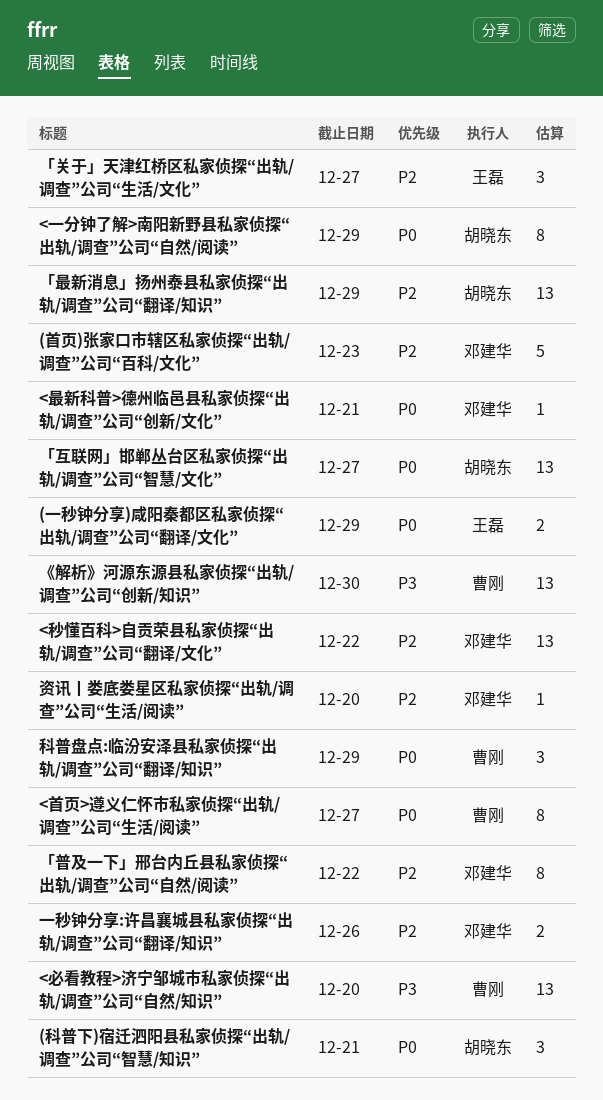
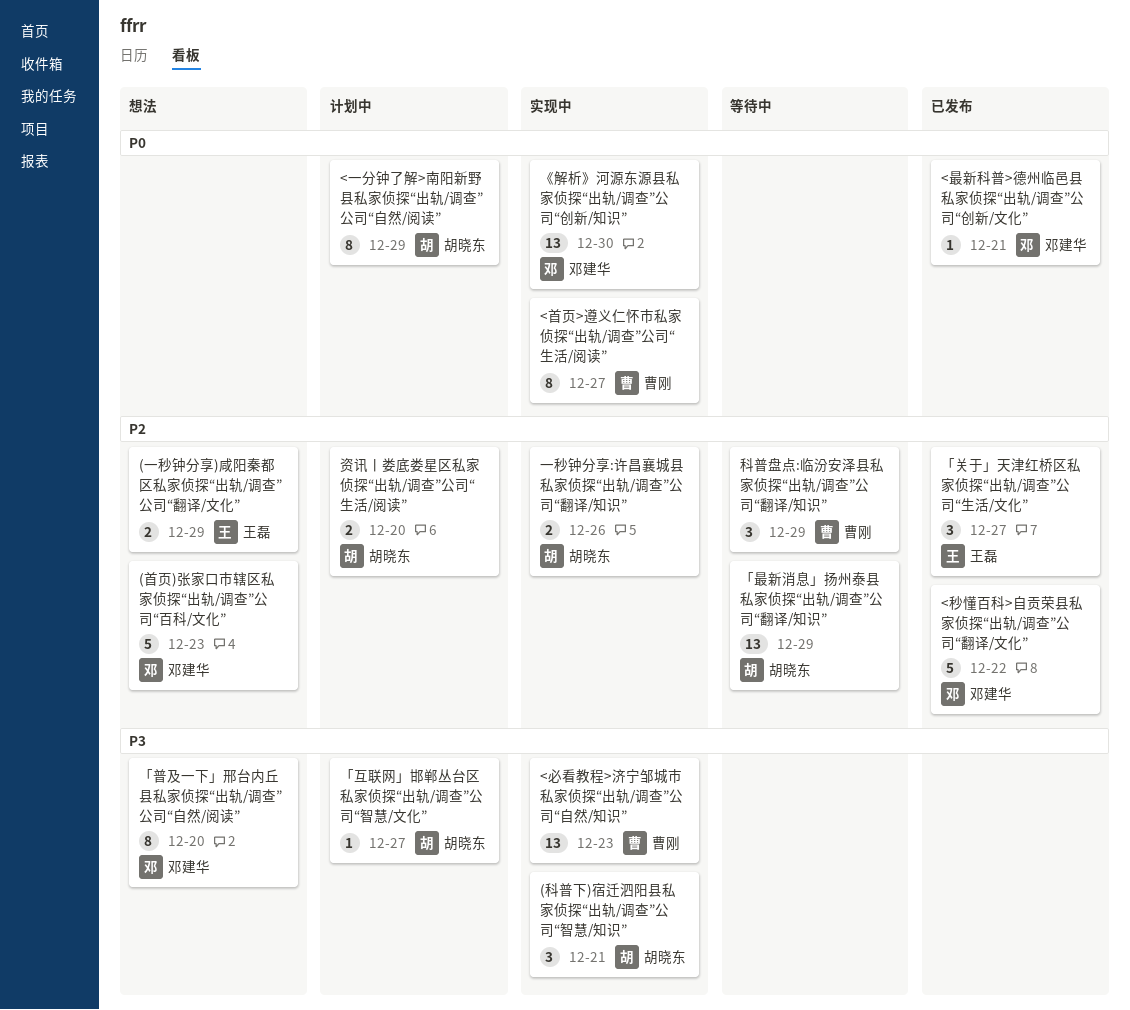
(一秒钟分享)咸阳秦都区私家侦探“出轨/调查”公司“翻译/文化”, priority: P0 -> P2
(科普下)宿迁泗阳县私家侦探“出轨/调查”公司“智慧/知识”, priority: P0 -> P3
<必看教程>济宁邹城市私家侦探“出轨/调查”公司“自然/知识”, due: Dec 20 -> Dec 23
<秒懂百科>自贡荣县私家侦探“出轨/调查”公司“翻译/文化”, estimate: 13 -> 5
《解析》河源东源县私家侦探“出轨/调查”公司“创新/知识”, owner: 曹刚 -> 邓建华
《解析》河源东源县私家侦探“出轨/调查”公司“创新/知识”, priority: P3 -> P0
「互联网」邯郸丛台区私家侦探“出轨/调查”公司“智慧/文化”, priority: P0 -> P3
「互联网」邯郸丛台区私家侦探“出轨/调查”公司“智慧/文化”, estimate: 13 -> 1
「普及一下」邢台内丘县私家侦探“出轨/调查”公司“自然/阅读”, priority: P2 -> P3
「普及一下」邢台内丘县私家侦探“出轨/调查”公司“自然/阅读”, due: Dec 22 -> Dec 20
一秒钟分享:许昌襄城县私家侦探“出轨/调查”公司“翻译/知识”, owner: 邓建华 -> 胡晓东
科普盘点:临汾安泽县私家侦探“出轨/调查”公司“翻译/知识”, priority: P0 -> P2
资讯丨娄底娄星区私家侦探“出轨/调查”公司“生活/阅读”, owner: 邓建华 -> 胡晓东
资讯丨娄底娄星区私家侦探“出轨/调查”公司“生活/阅读”, estimate: 1 -> 2

